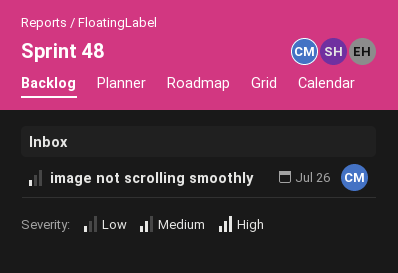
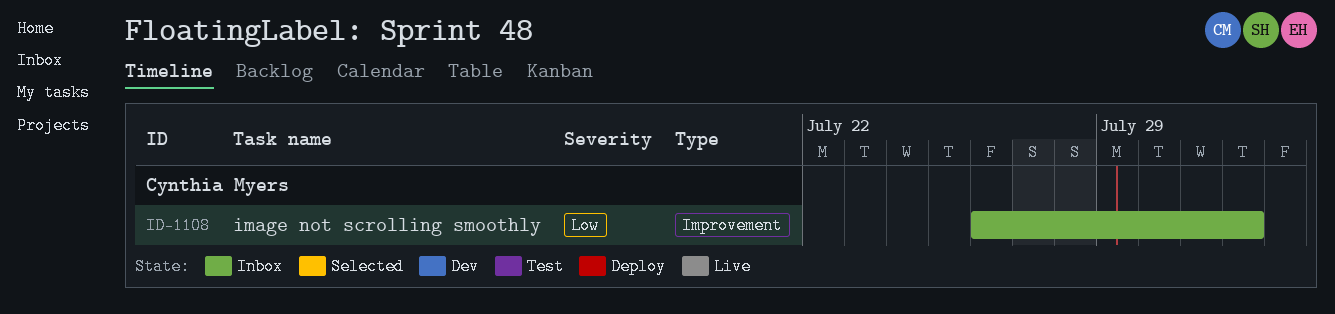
image not scrolling smoothly, due: Jul 26 -> Aug 1

